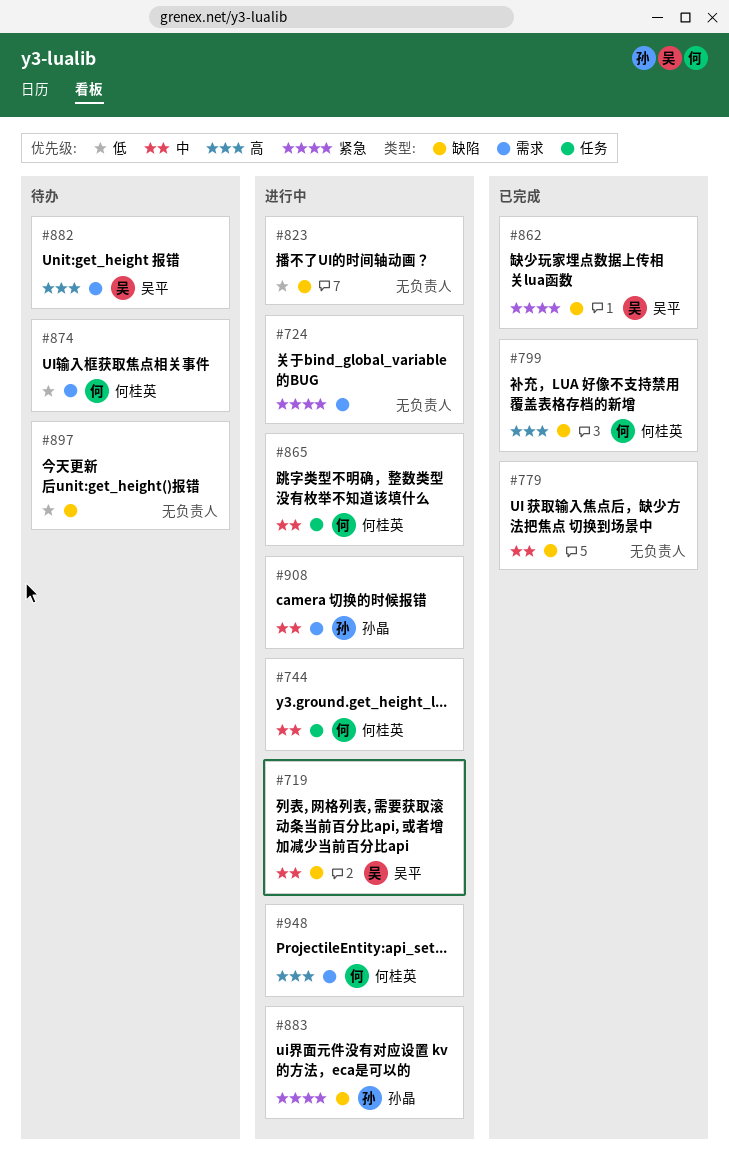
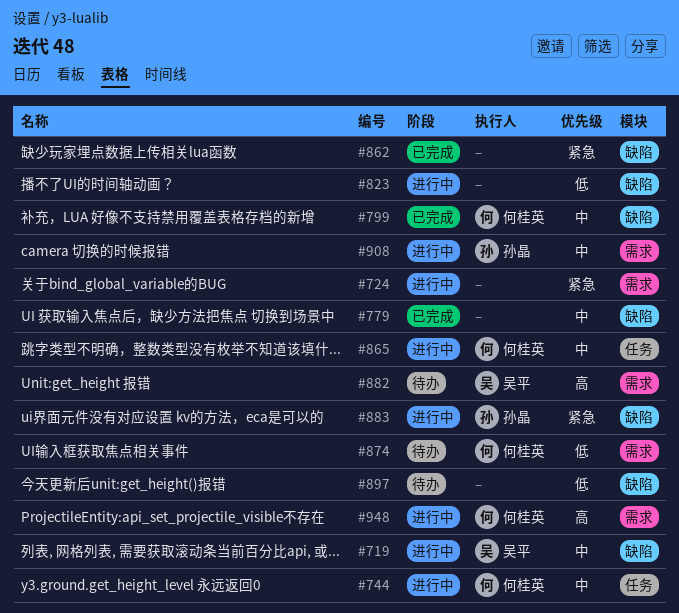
#799, priority: 高 -> 中
#862, owner: 吴平 -> none

